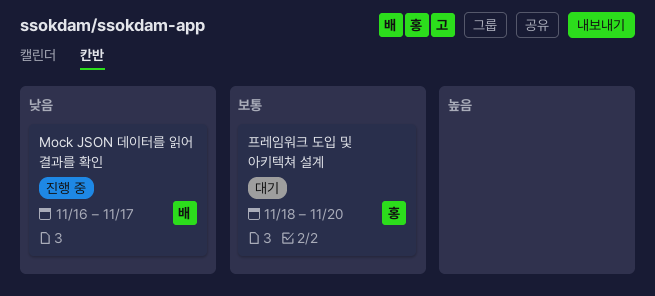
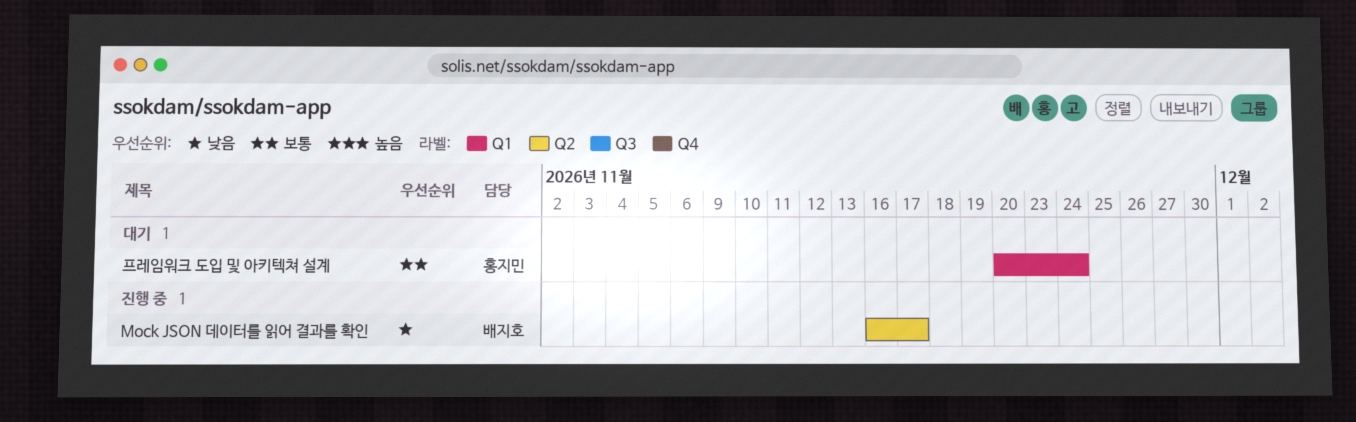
프레임워크 도입 및 아키텍쳐 설계, start: Nov 18 -> Nov 20
프레임워크 도입 및 아키텍쳐 설계, due: Nov 20 -> Nov 24

